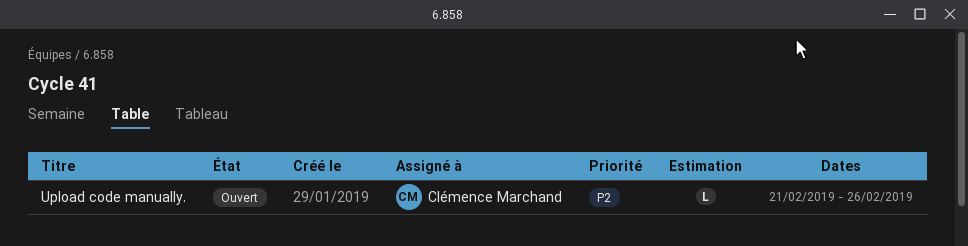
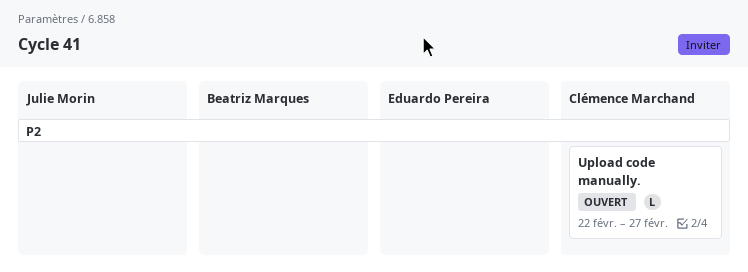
Upload code manually., start: Feb 21 -> Feb 22
Upload code manually., due: Feb 26 -> Feb 27

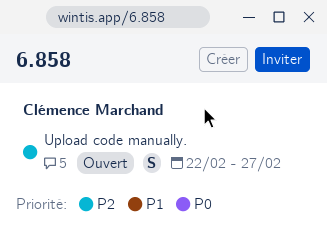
Upload code manually., estimate: L -> S

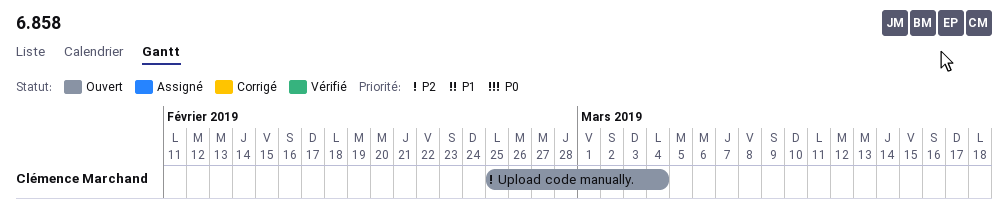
Upload code manually., start: Feb 22 -> Feb 25
Upload code manually., due: Feb 27 -> Mar 4

